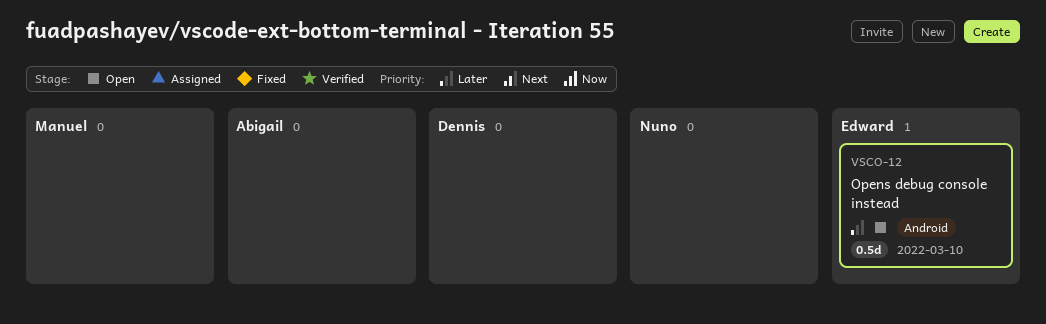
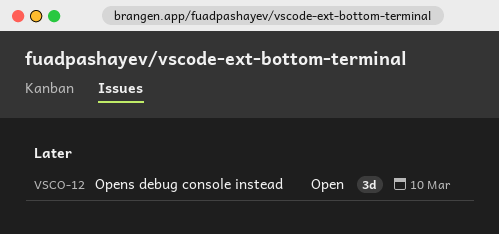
VSCO-12, estimate: 0.5d -> 3d

